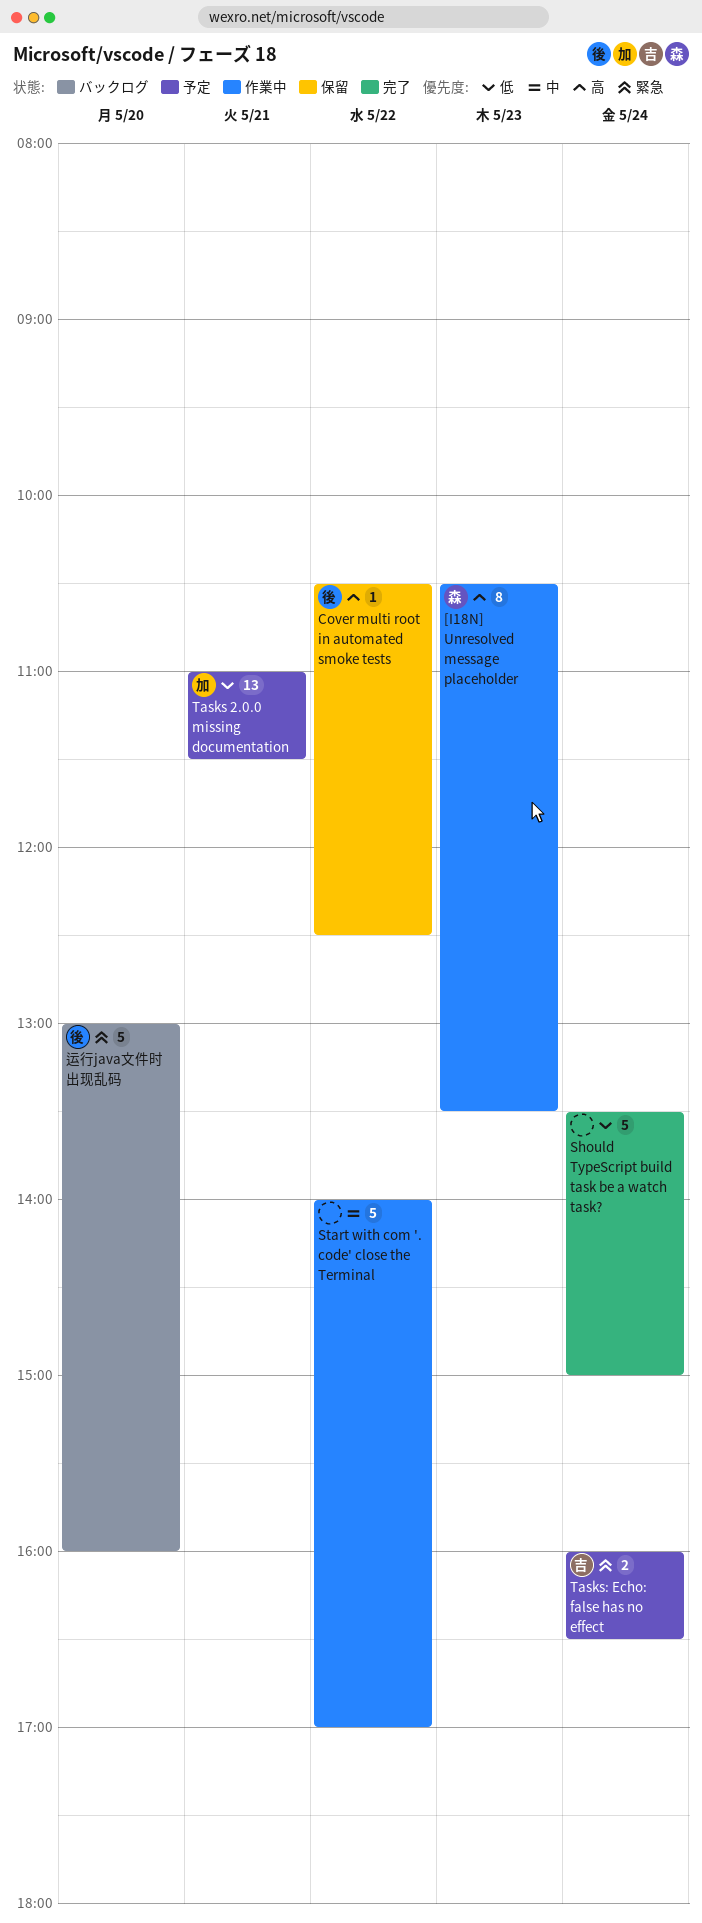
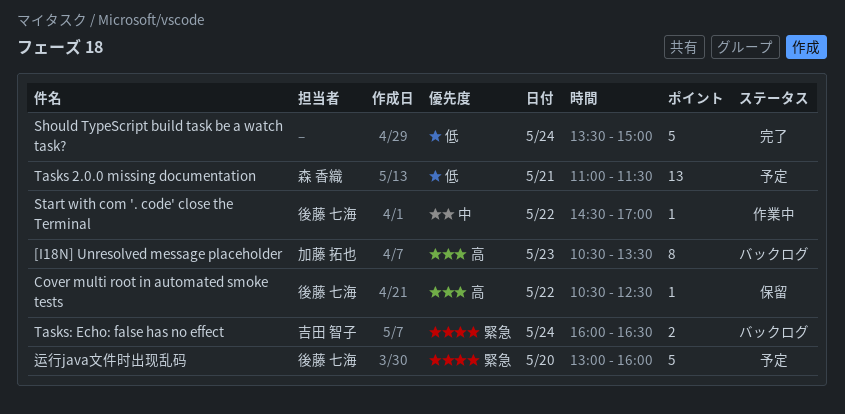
[I18N] Unresolved message placeholder, status: 作業中 -> バックログ
[I18N] Unresolved message placeholder, owner: 森 香織 -> 加藤 拓也
Start with com '. code' close the Terminal, owner: none -> 後藤 七海
Start with com '. code' close the Terminal, estimate: 5 -> 1
Start with com '. code' close the Terminal, begins: 14:00 -> 14:30
Tasks 2.0.0 missing documentation, owner: 加藤 拓也 -> 森 香織
Tasks: Echo: false has no effect, status: 予定 -> バックログ
运行java文件时出现乱码, status: バックログ -> 予定

